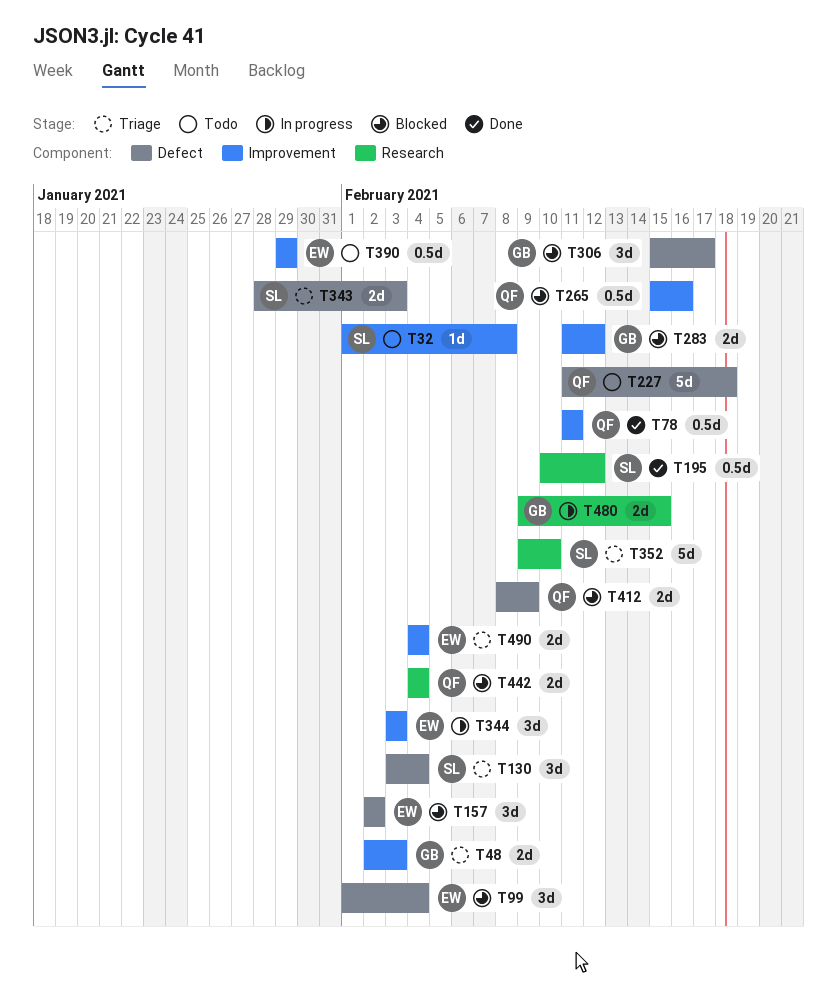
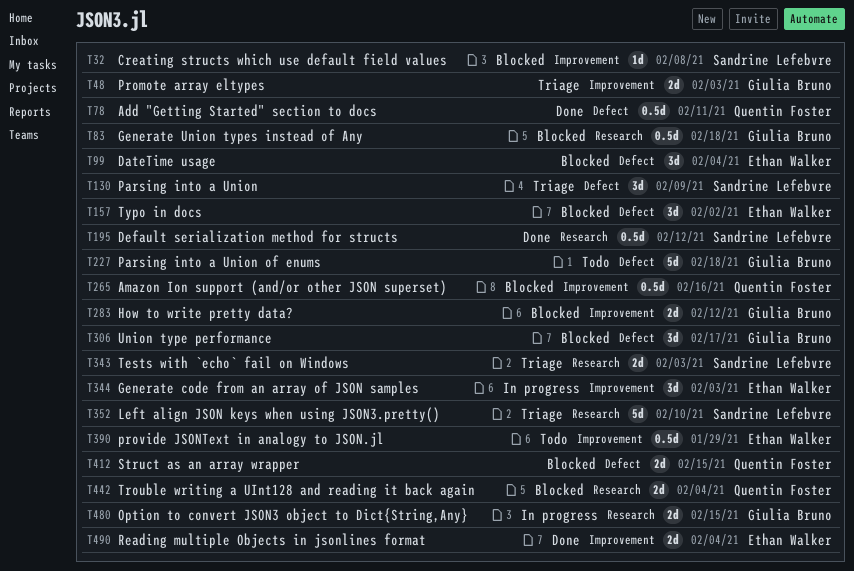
T32, status: Todo -> Blocked
T78, label: Improvement -> Defect
T83: none -> present
T130, due: Feb 4 -> Feb 9
T227, owner: Quentin Foster -> Giulia Bruno
T343, label: Defect -> Research
T412, due: Feb 9 -> Feb 15
T490, status: Triage -> Done

